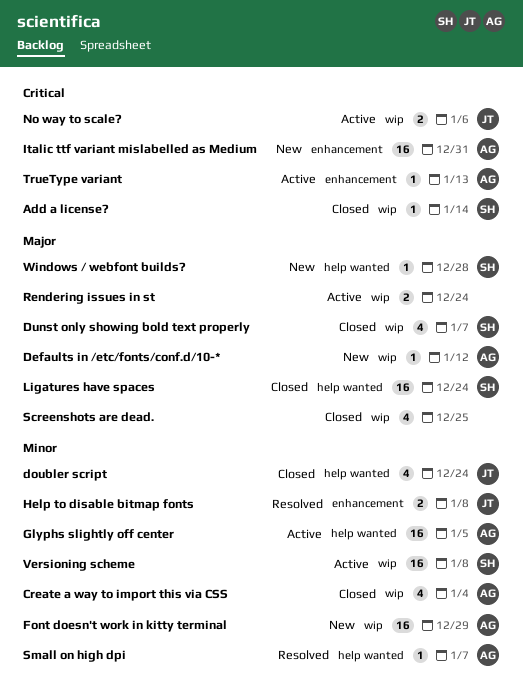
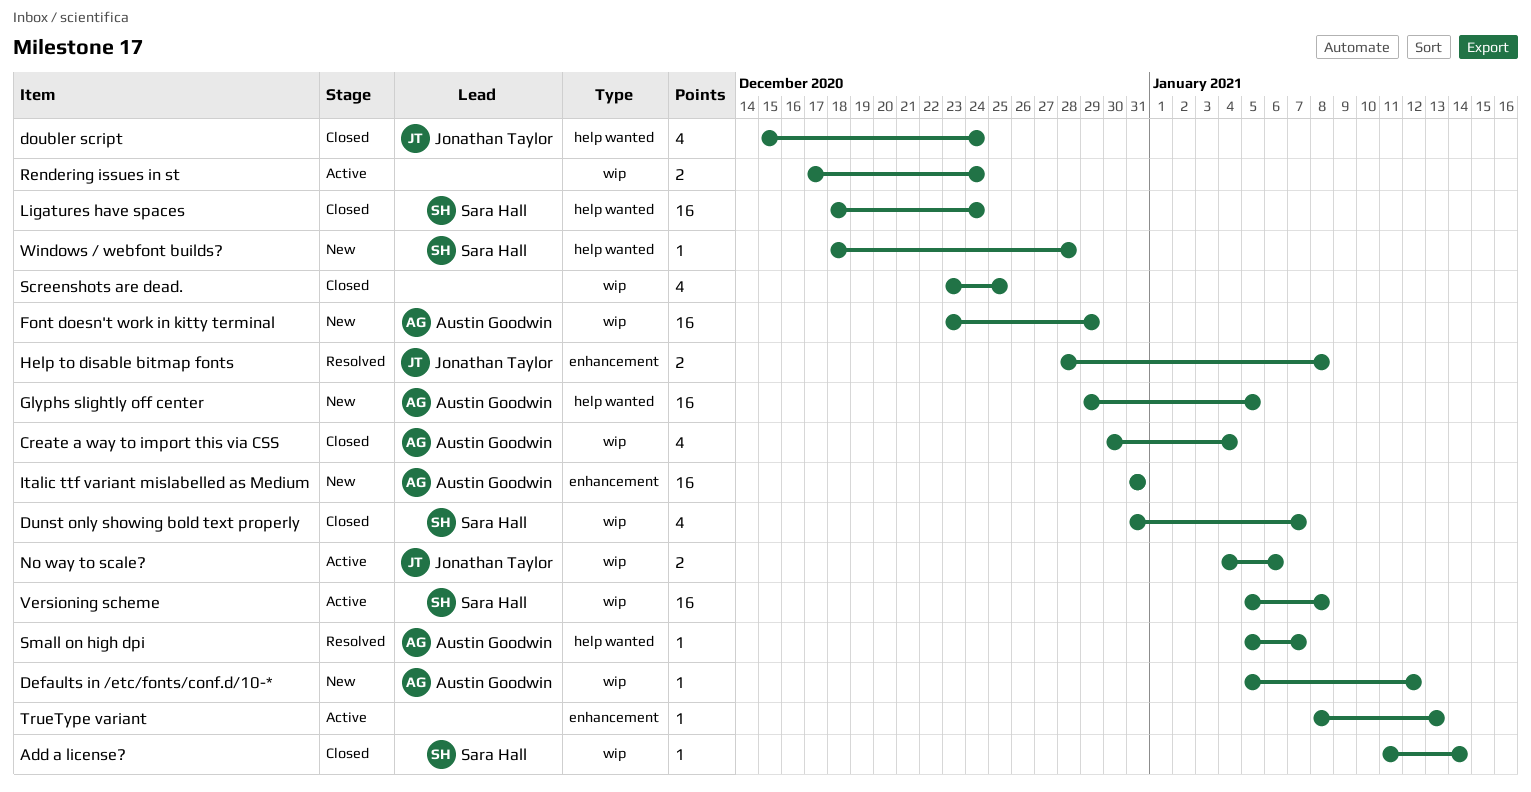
Glyphs slightly off center, status: Active -> New
TrueType variant, owner: Austin Goodwin -> none

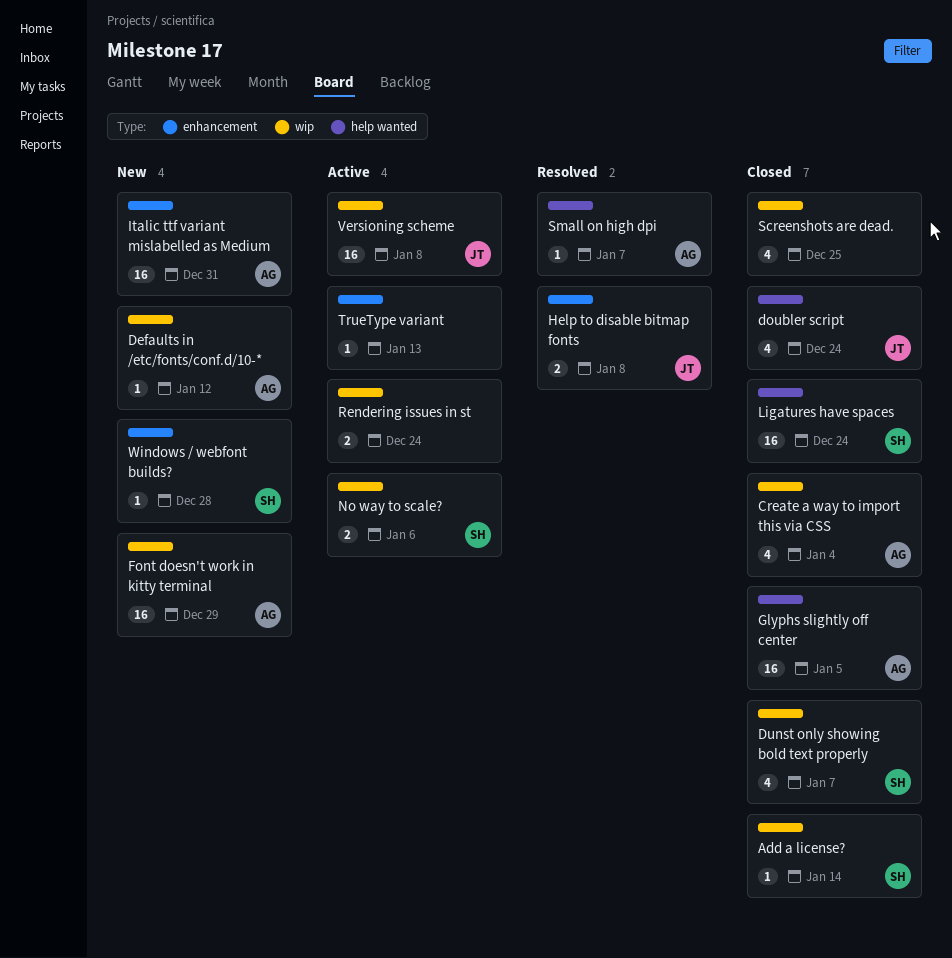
Glyphs slightly off center, status: New -> Closed
No way to scale?, owner: Jonathan Taylor -> Sara Hall
Versioning scheme, owner: Sara Hall -> Jonathan Taylor
Windows / webfont builds?, label: help wanted -> enhancement

